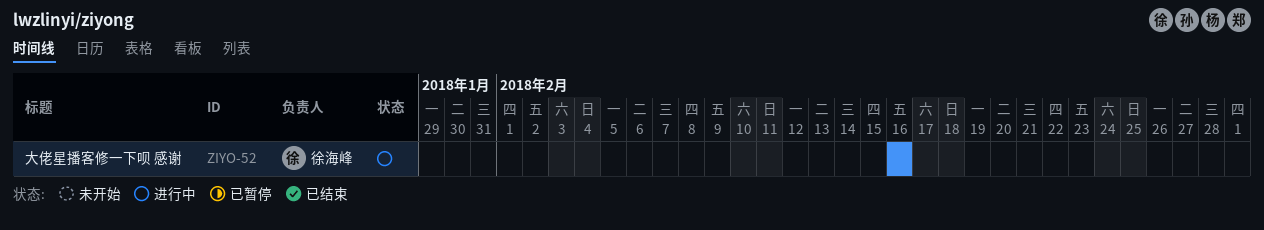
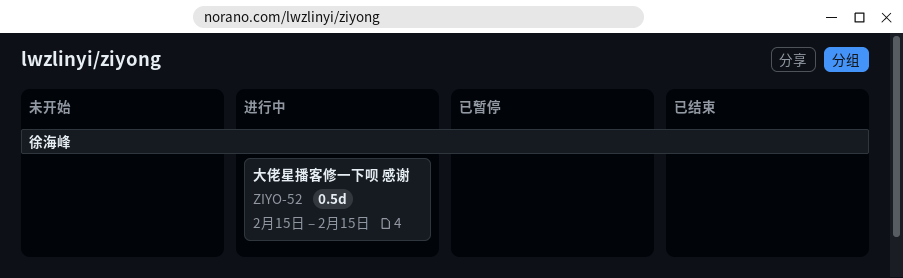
ZIYO-52, start: Feb 16 -> Feb 15
ZIYO-52, due: Feb 16 -> Feb 15

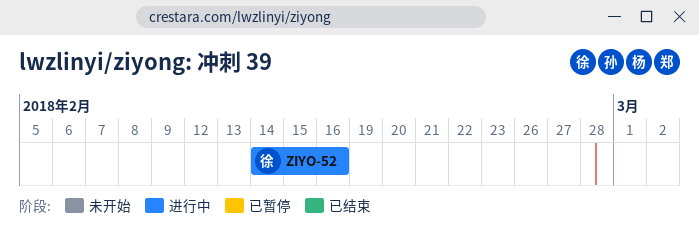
ZIYO-52, start: Feb 15 -> Feb 14
ZIYO-52, due: Feb 15 -> Feb 16

